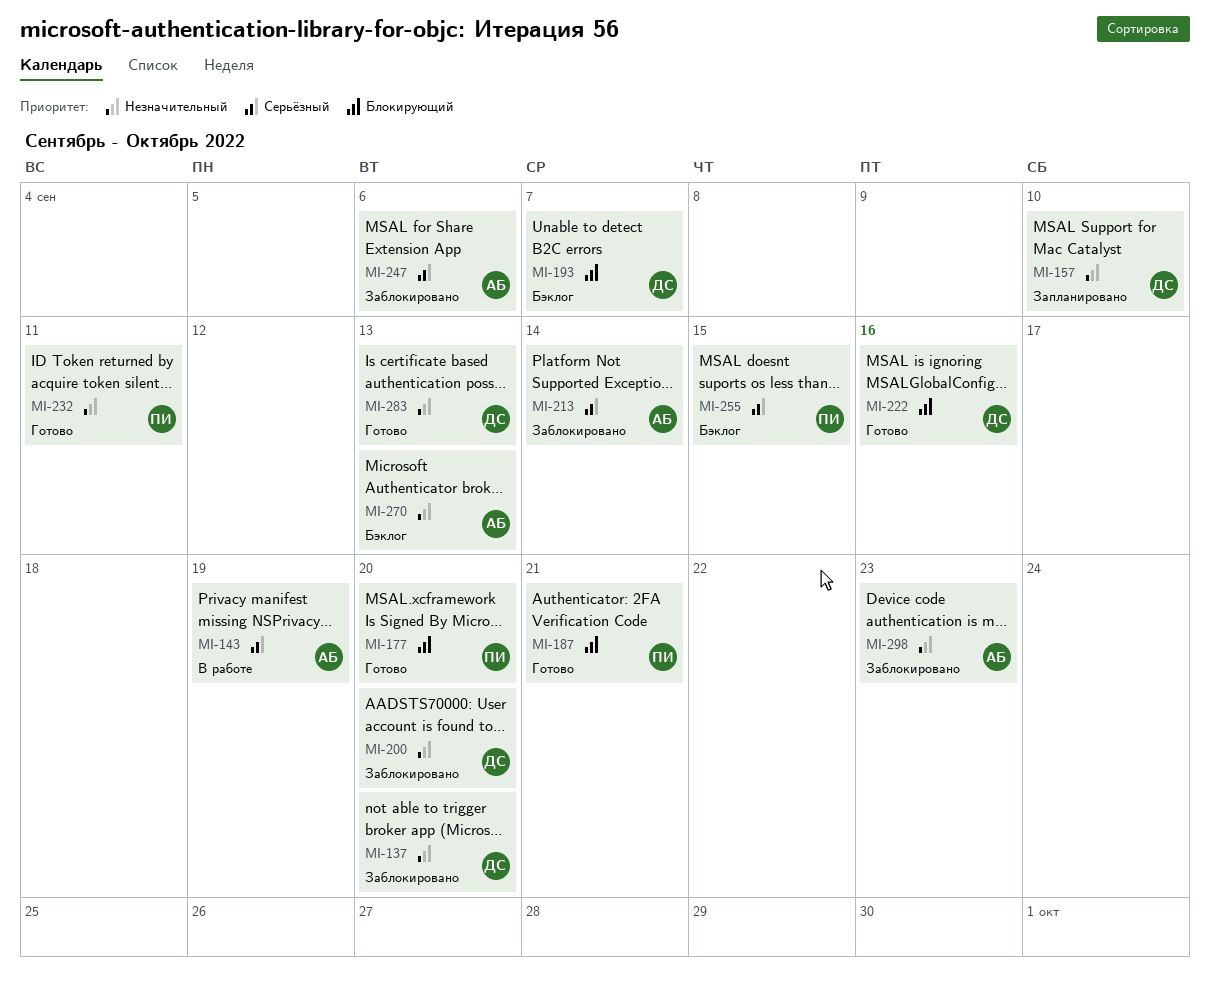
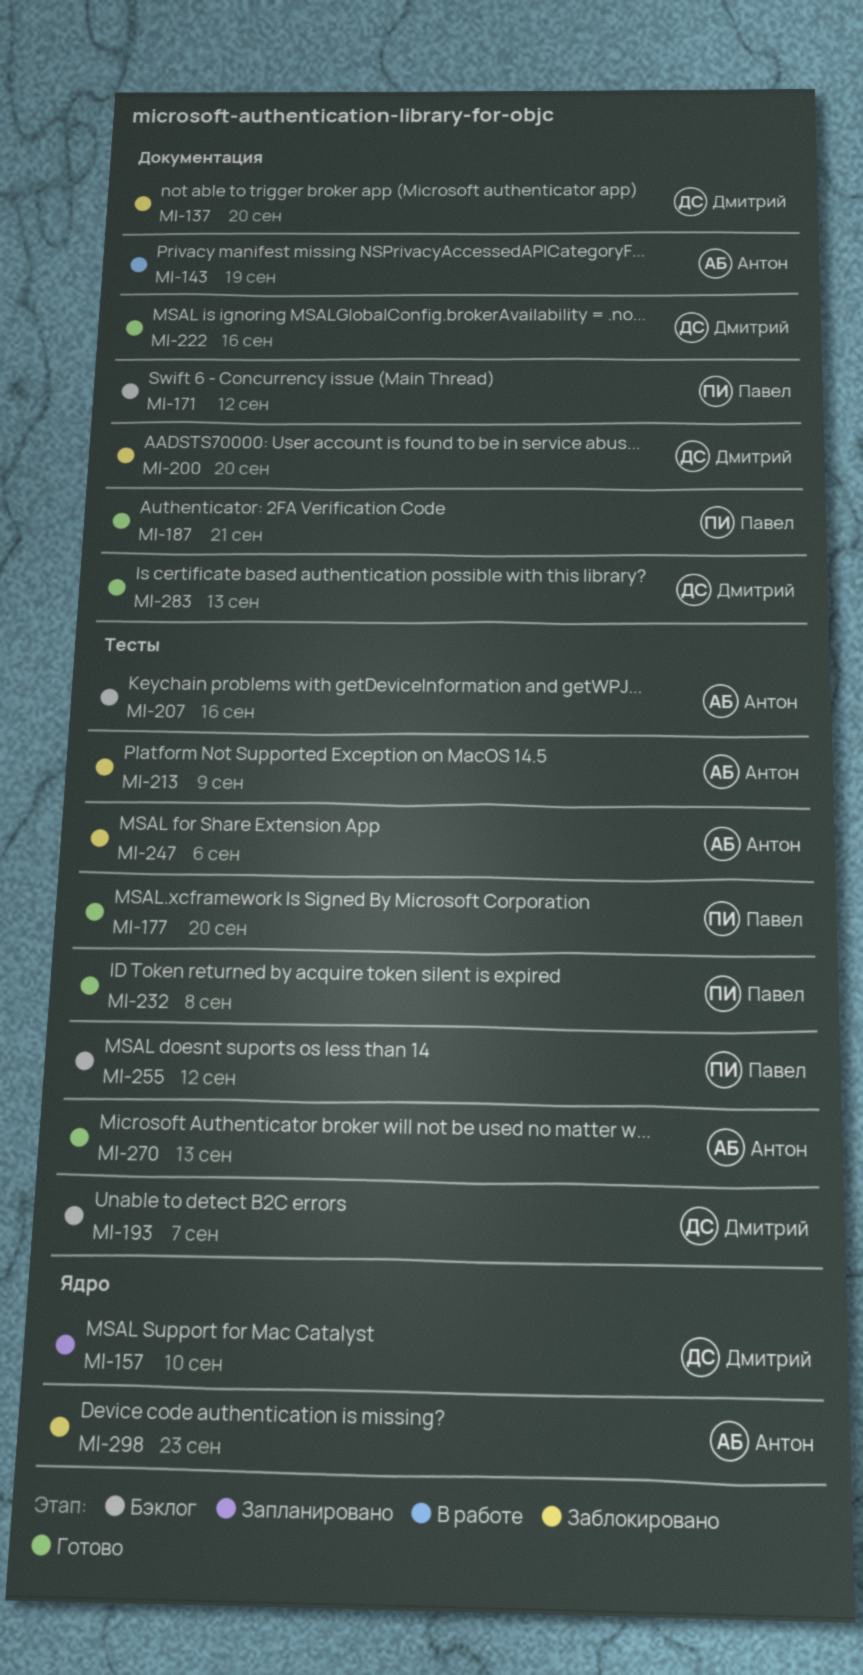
MI-171: none -> present
MI-207: none -> present
MI-213, due: Sep 14 -> Sep 9
MI-232, due: Sep 11 -> Sep 8
MI-255, due: Sep 15 -> Sep 12
MI-270, status: Бэклог -> Готово

